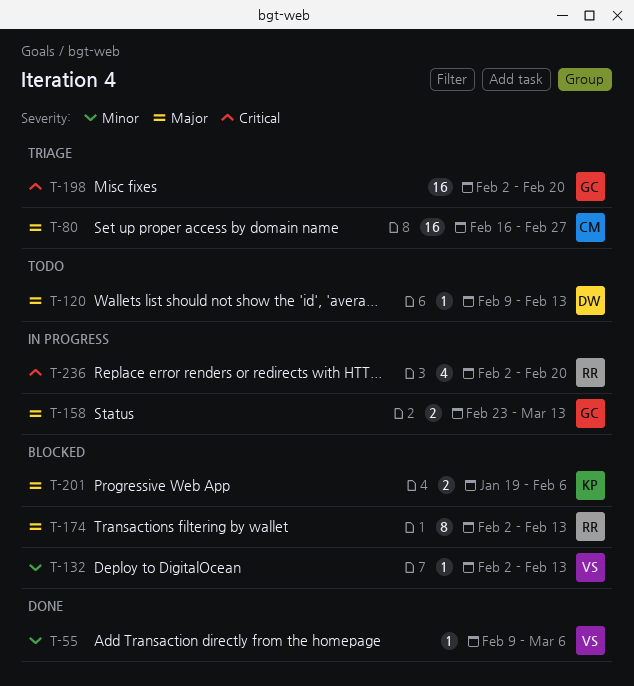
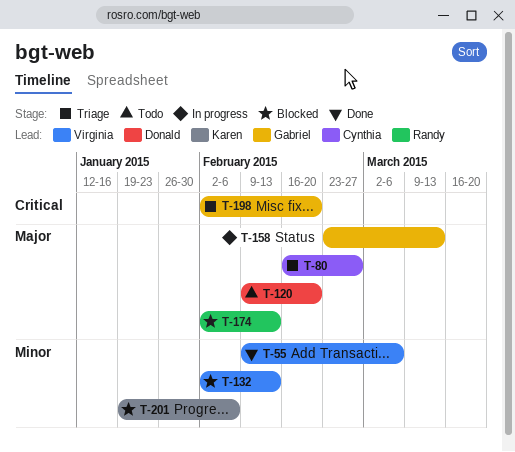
T-120, due: Feb 13 -> Feb 20
T-201, priority: Major -> Minor
T-236: present -> none

